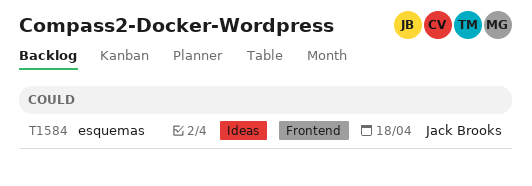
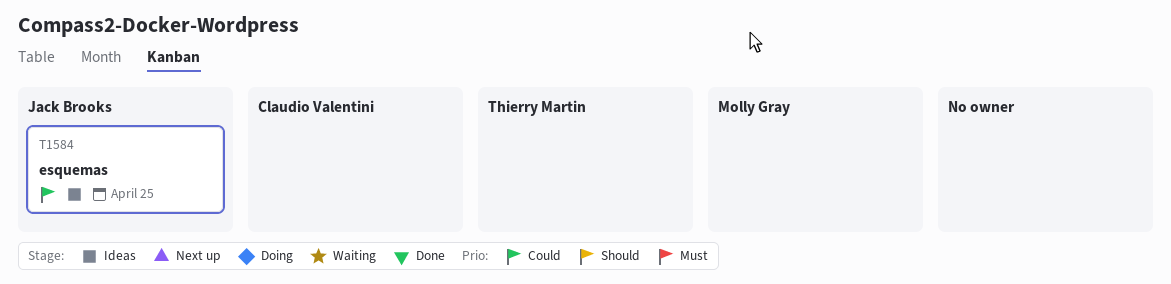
T1584, due: Apr 18 -> Apr 25

